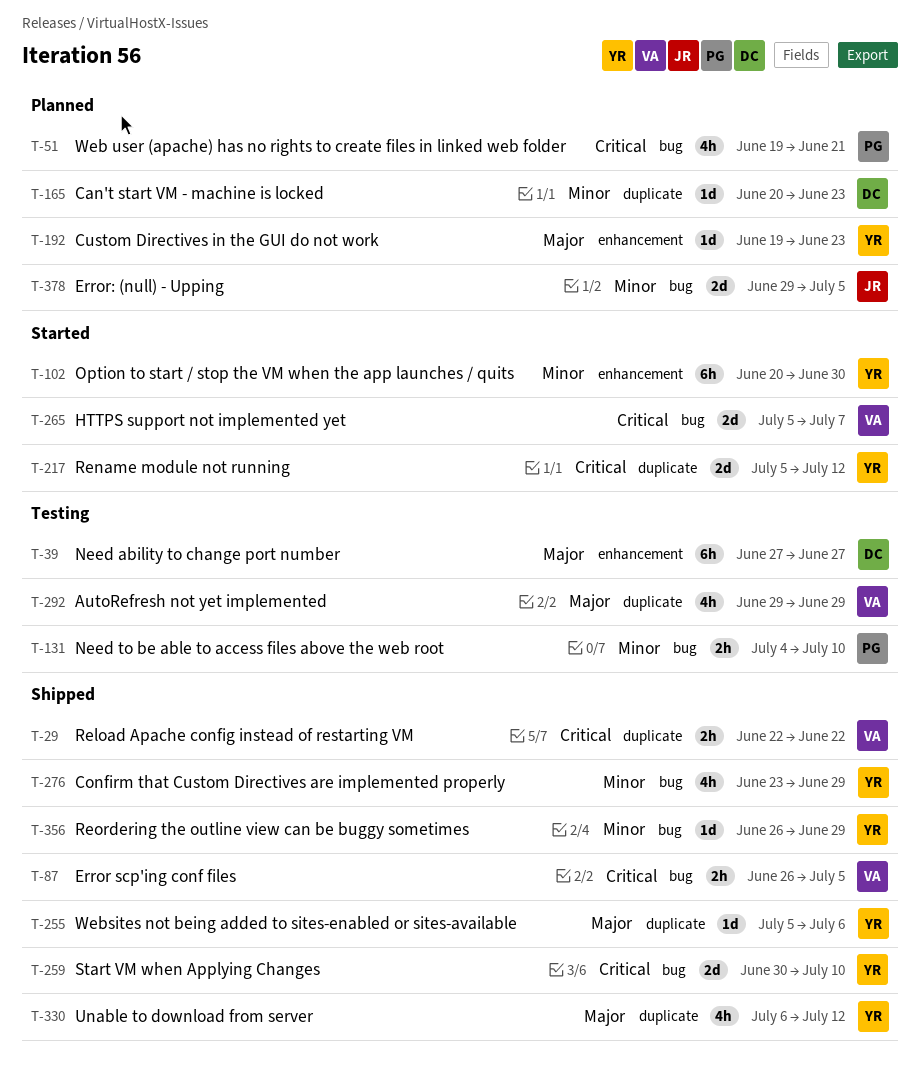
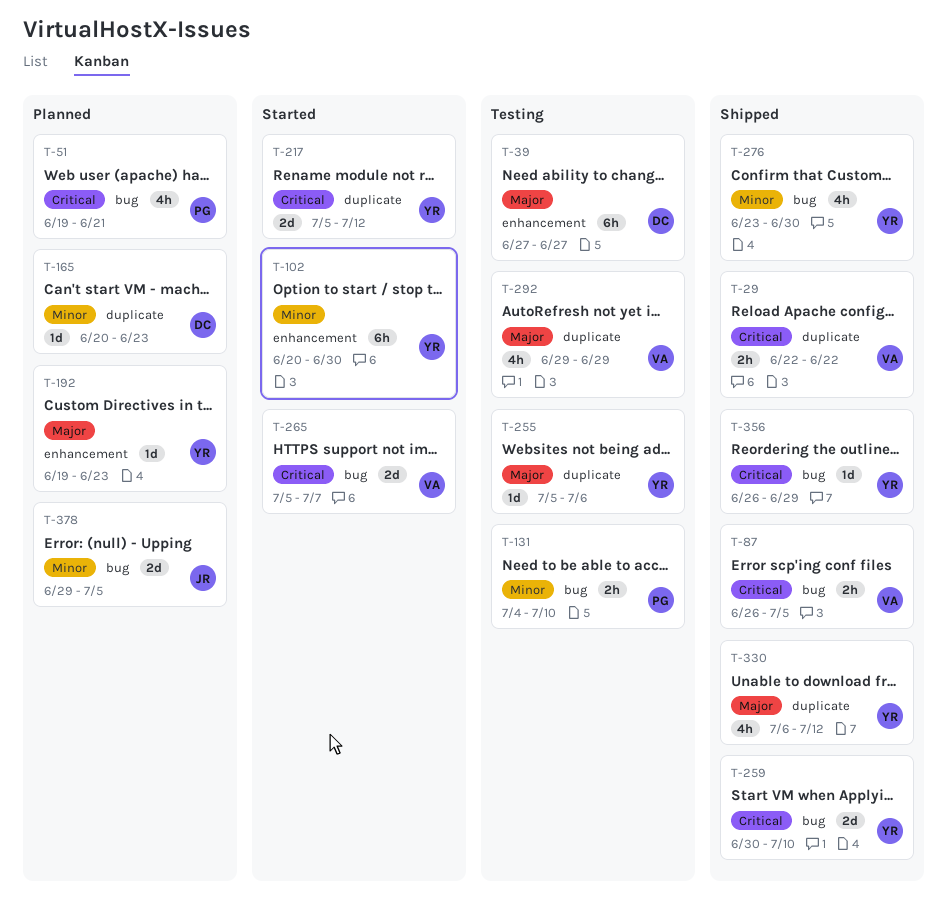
T-255, status: Shipped -> Testing
T-276, due: Jun 29 -> Jun 30
T-356, priority: Minor -> Critical

